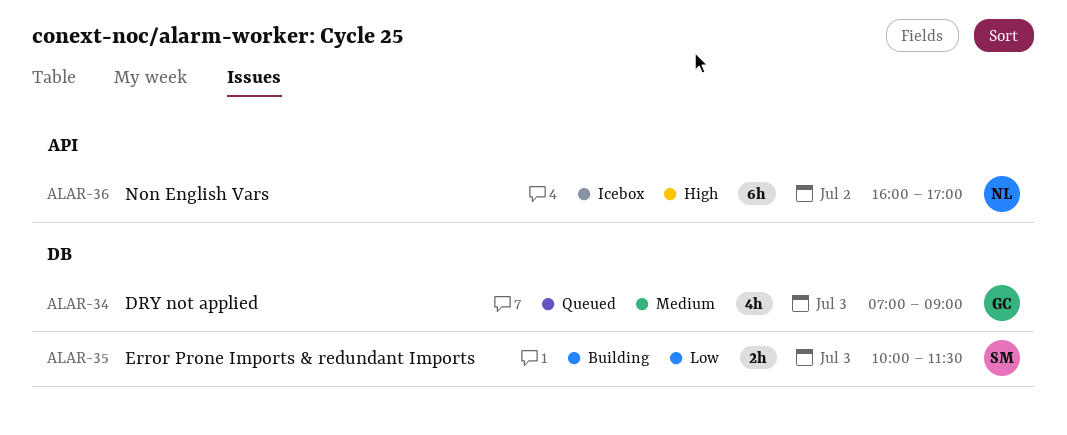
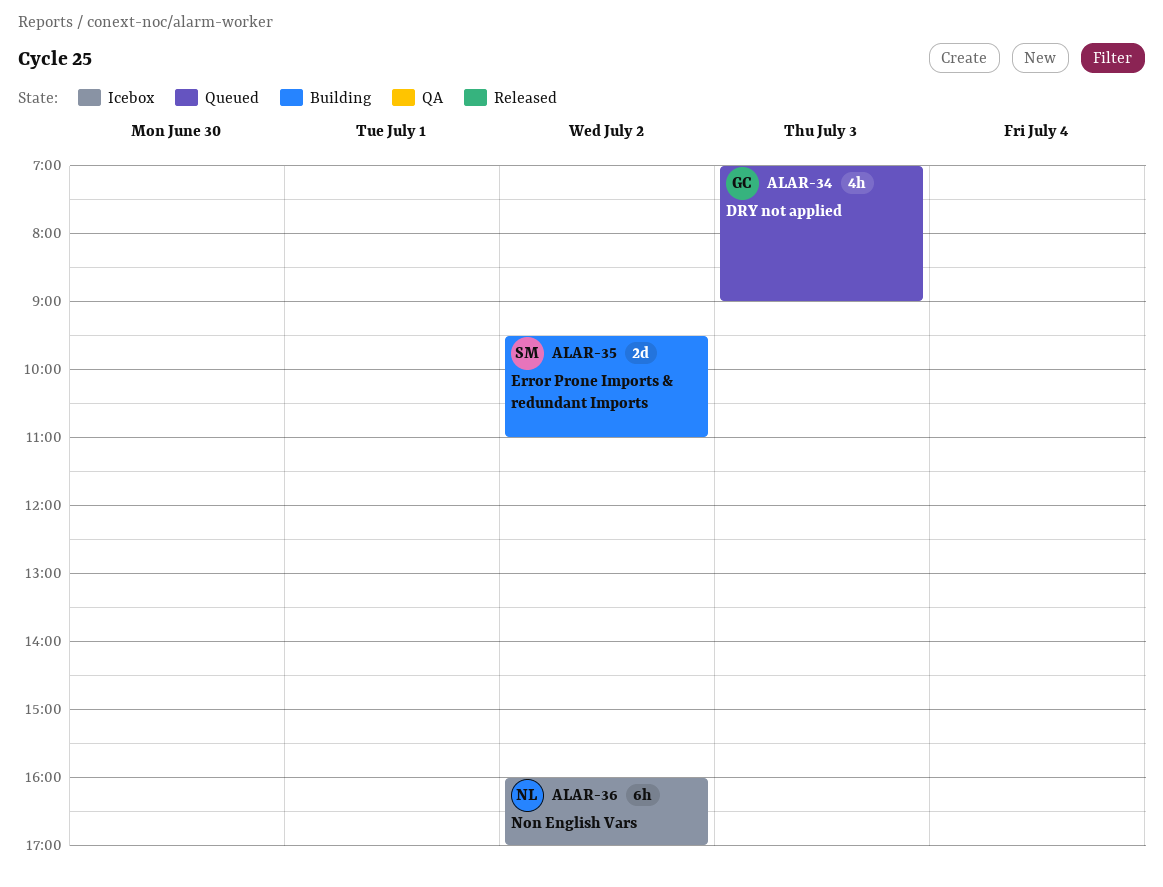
ALAR-35, estimate: 2h -> 2d
ALAR-35, day: Jul 3 -> Jul 2
ALAR-35, begins: 10:00 -> 09:30
ALAR-35, ends: 11:30 -> 11:00

